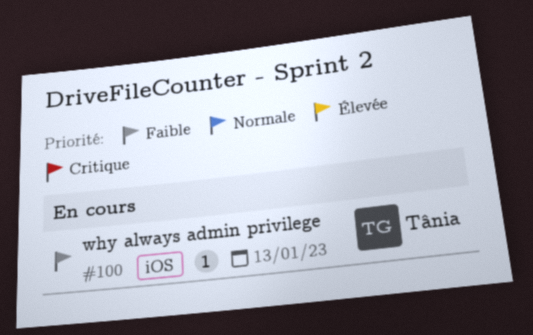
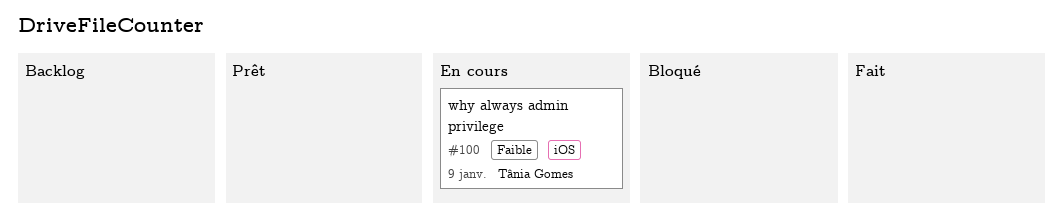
#100, due: Jan 13 -> Jan 9

